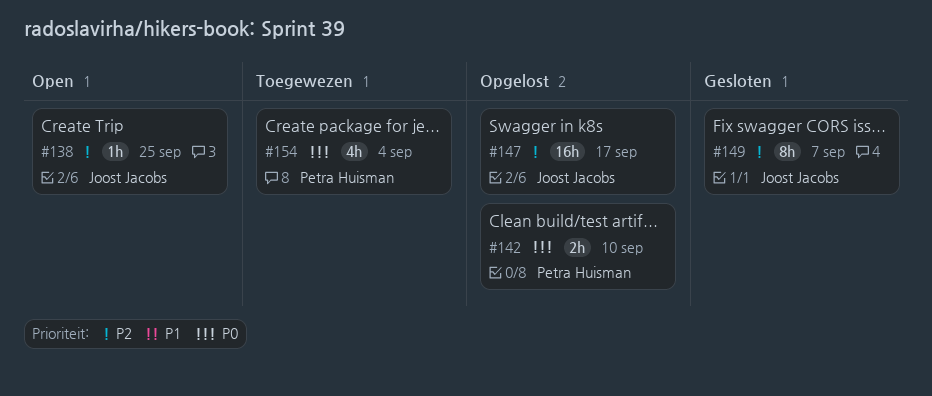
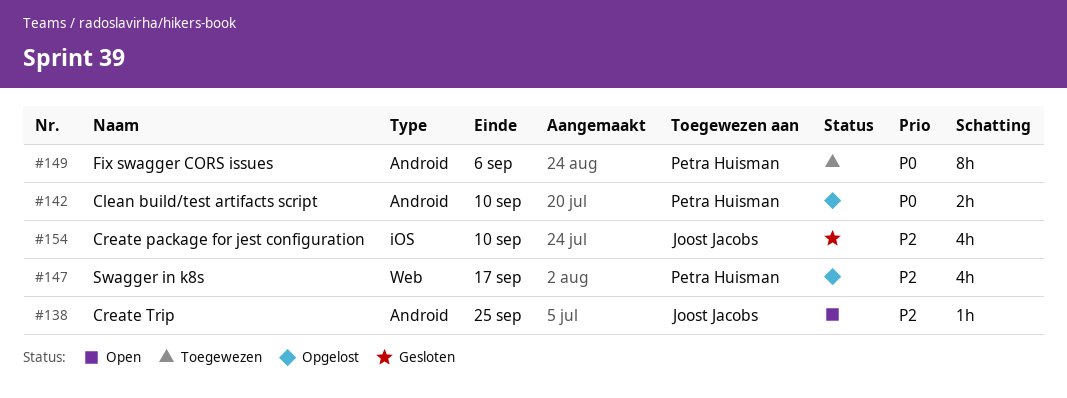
#147, owner: Joost Jacobs -> Petra Huisman
#147, estimate: 16h -> 4h
#149, status: Gesloten -> Toegewezen
#149, owner: Joost Jacobs -> Petra Huisman
#149, priority: P2 -> P0
#149, due: Sep 7 -> Sep 6
#154, status: Toegewezen -> Gesloten
#154, owner: Petra Huisman -> Joost Jacobs
#154, priority: P0 -> P2
#154, due: Sep 4 -> Sep 10

